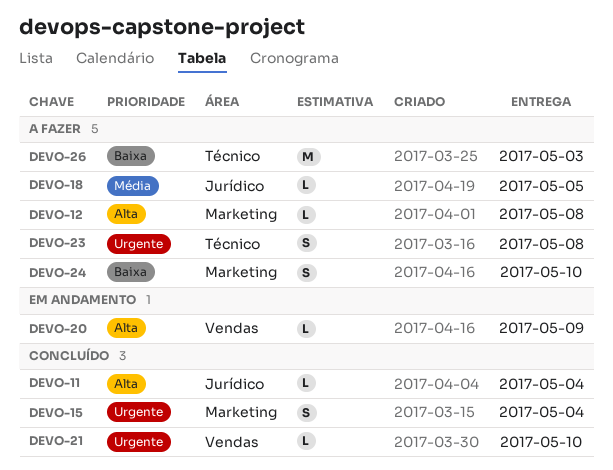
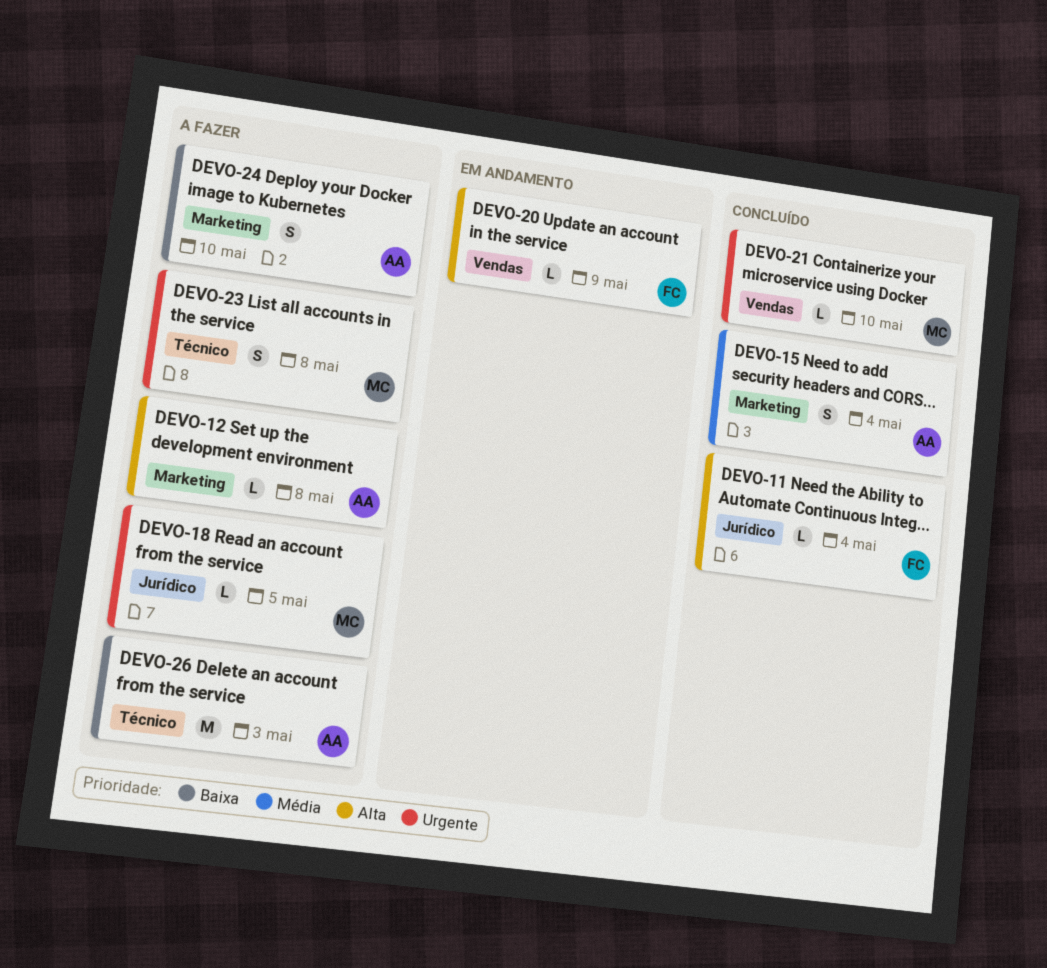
DEVO-15, priority: Urgente -> Média
DEVO-18, priority: Média -> Urgente

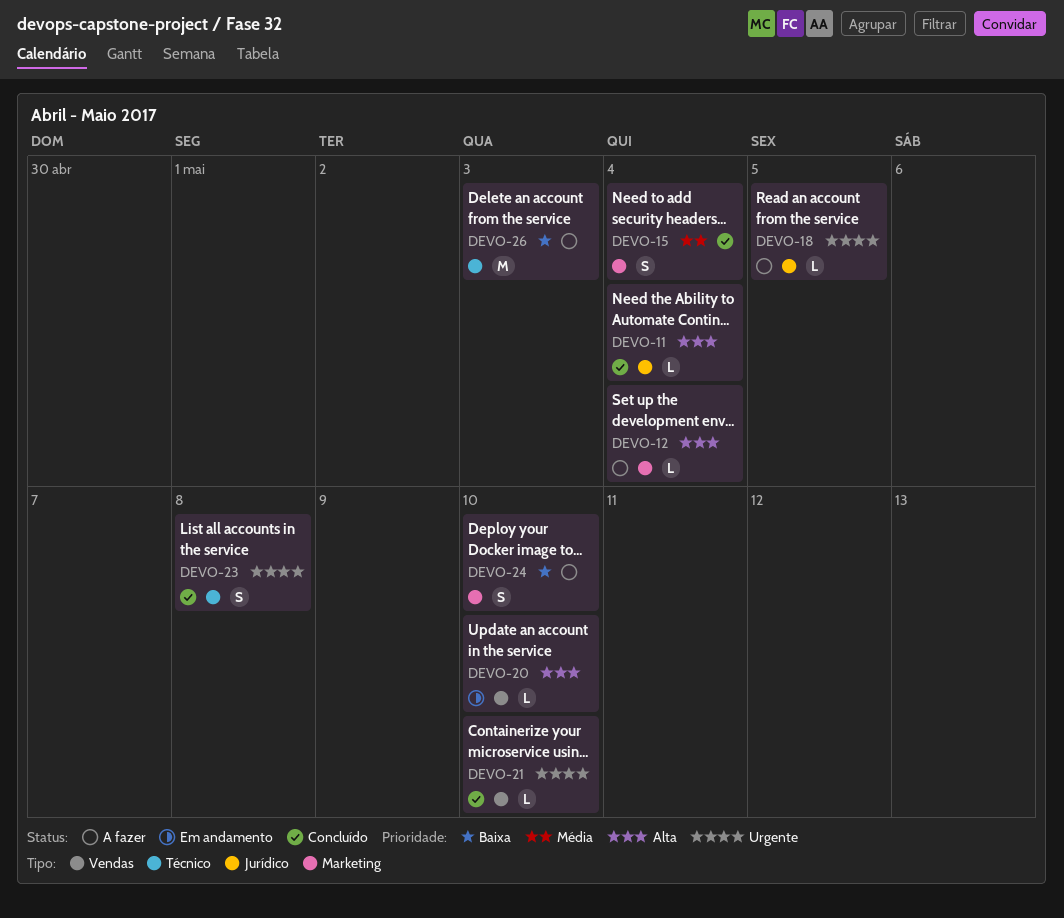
DEVO-12, due: May 8 -> May 4
DEVO-20, due: May 9 -> May 10
DEVO-23, status: A fazer -> Concluído

